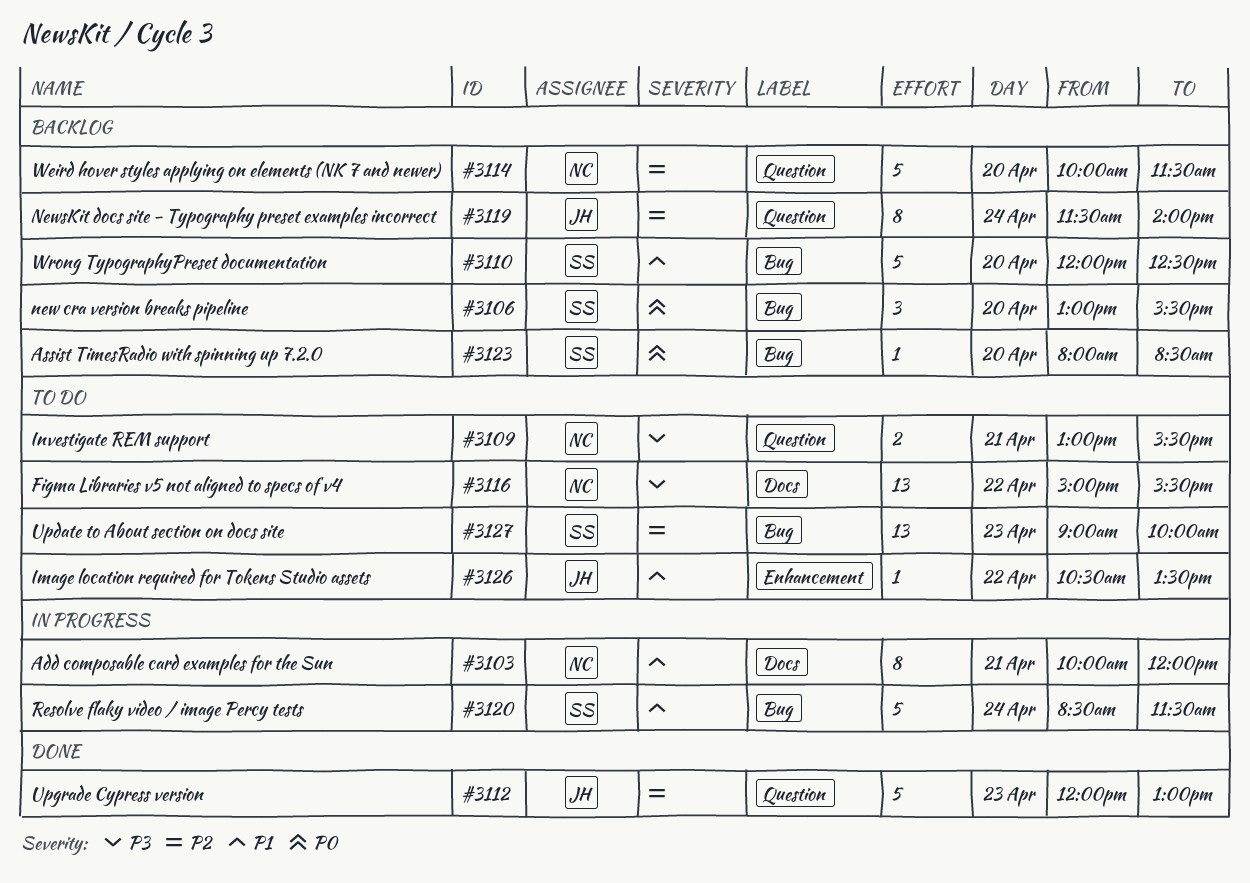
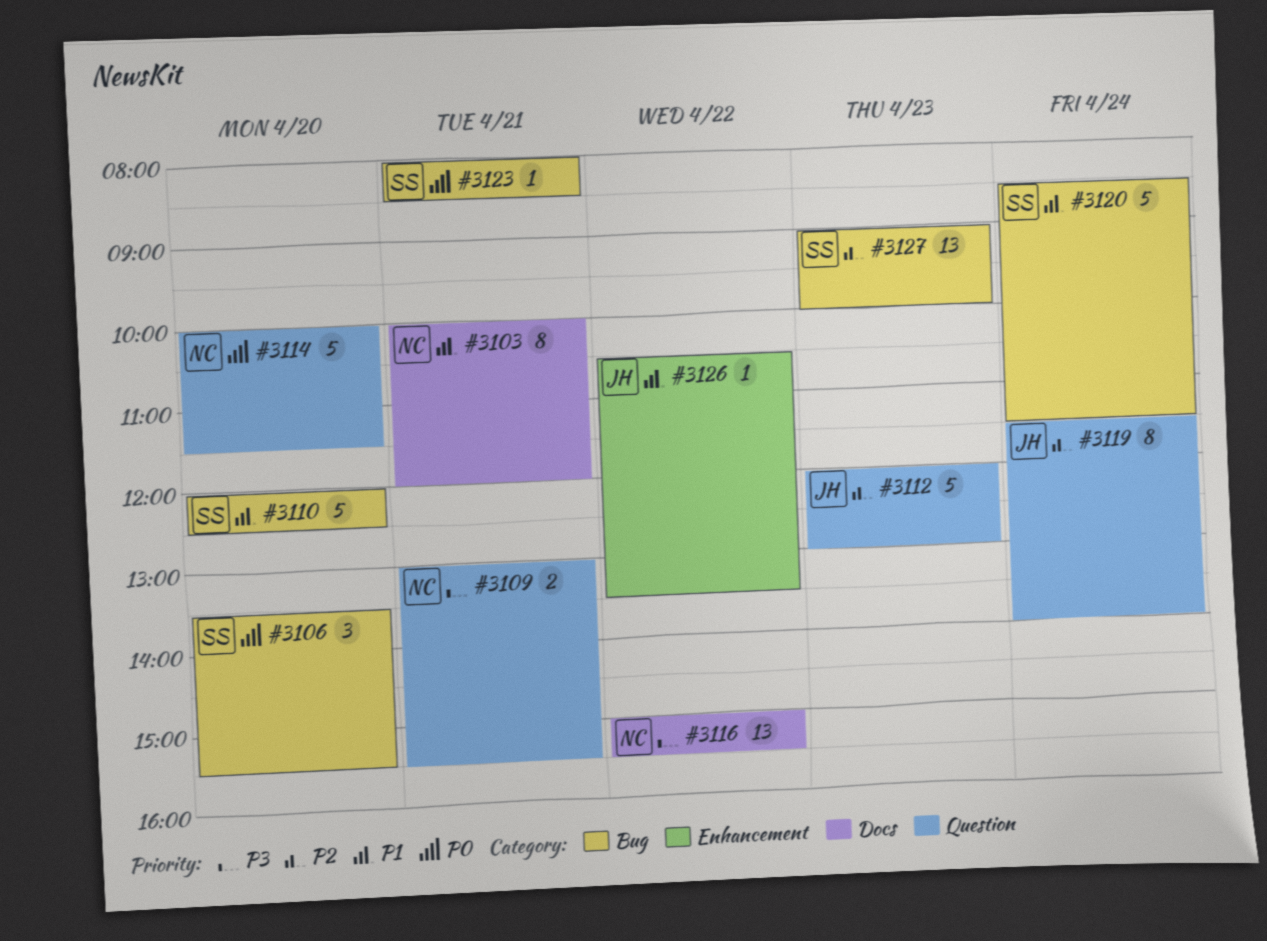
#3106, begins: 13:00 -> 13:30
#3114, priority: P2 -> P0
#3123, day: Apr 20 -> Apr 21

